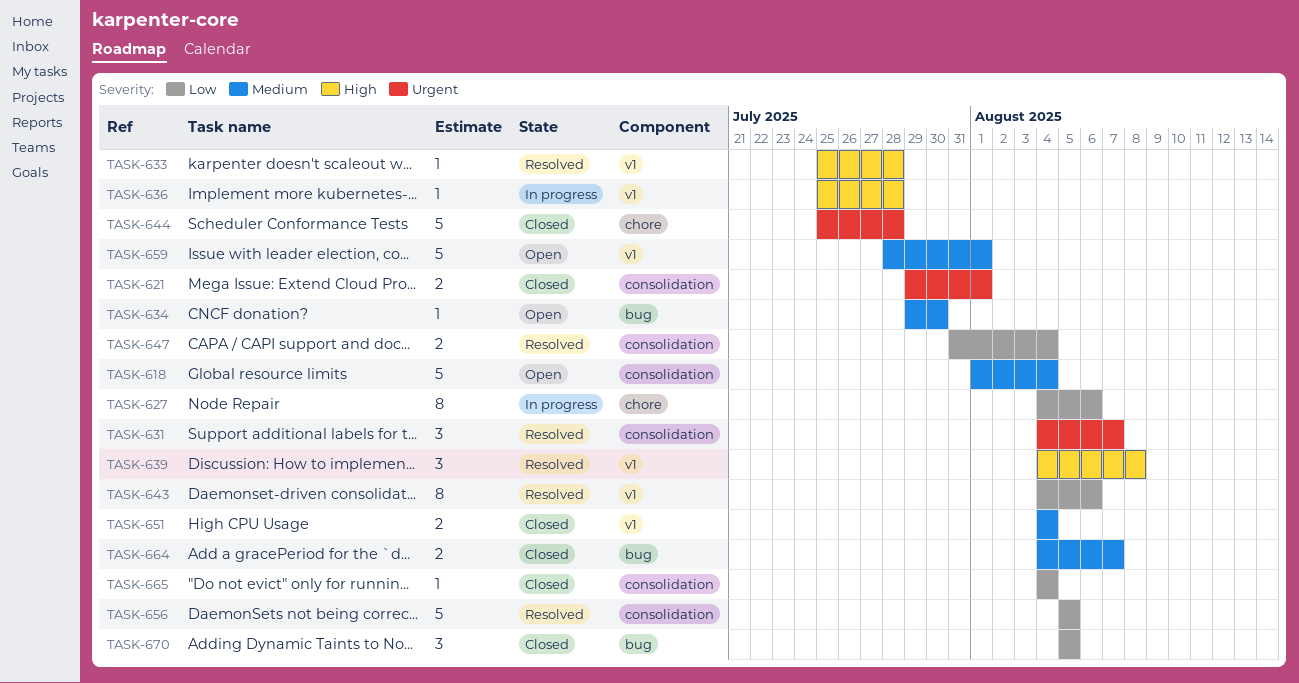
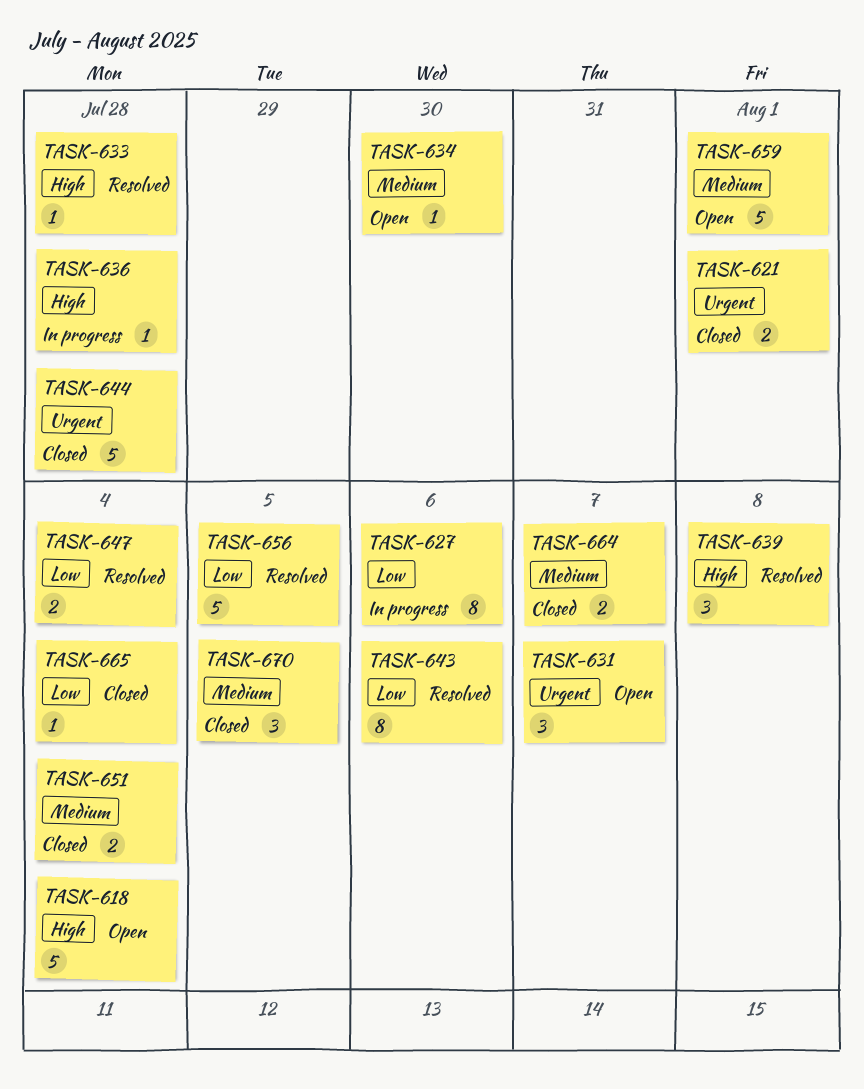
TASK-618, priority: Medium -> High
TASK-631, status: Resolved -> Open
TASK-670, priority: Low -> Medium

